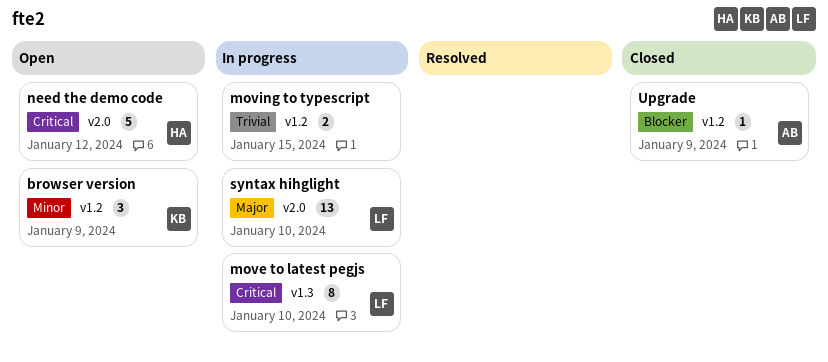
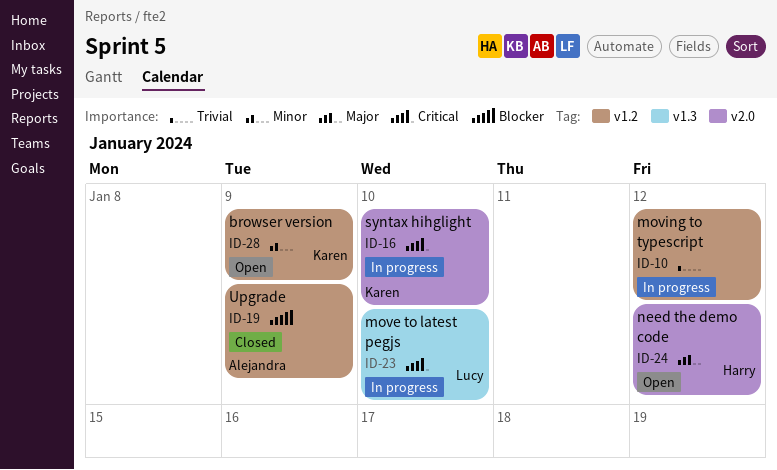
moving to typescript, due: Jan 15 -> Jan 12
need the demo code, priority: Critical -> Major
syntax hihglight, owner: Lucy -> Karen
syntax hihglight, priority: Major -> Critical

